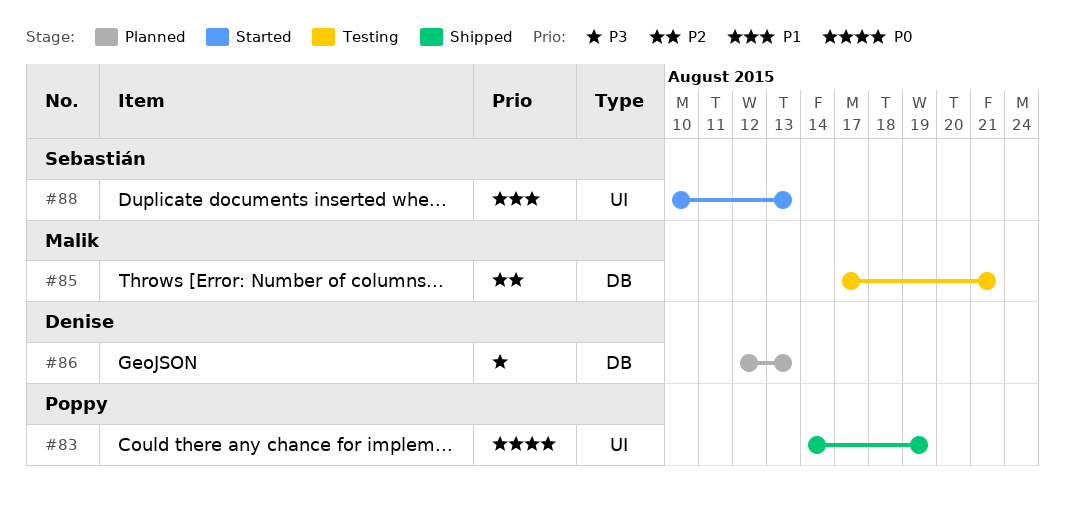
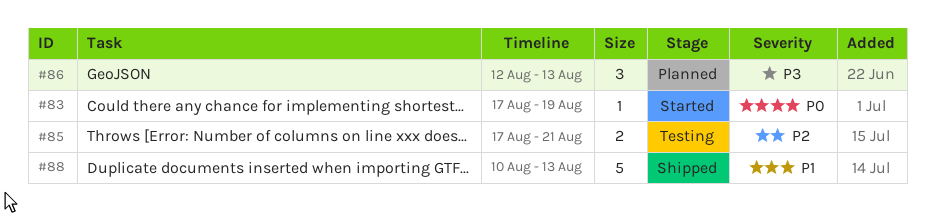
#83, status: Shipped -> Started
#83, start: Aug 14 -> Aug 17
#88, status: Started -> Shipped

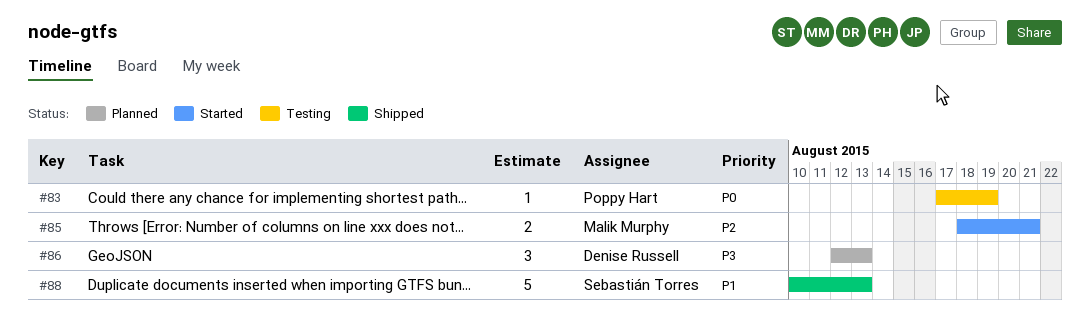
#83, status: Started -> Testing
#85, status: Testing -> Started
#85, start: Aug 17 -> Aug 18

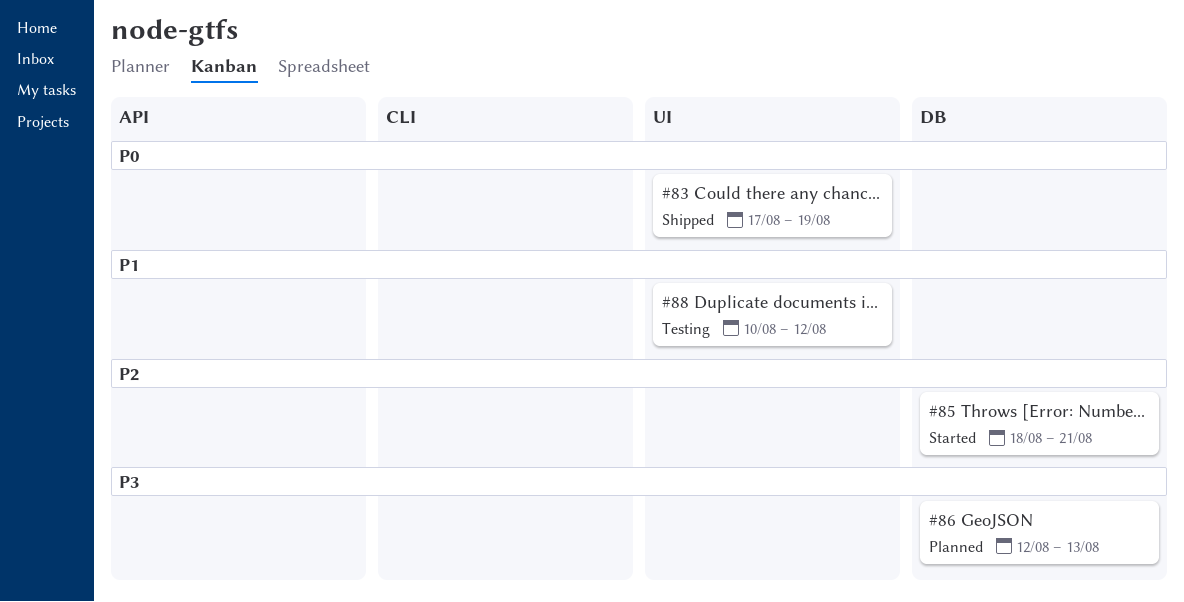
#83, status: Testing -> Shipped
#88, status: Shipped -> Testing
#88, due: Aug 13 -> Aug 12

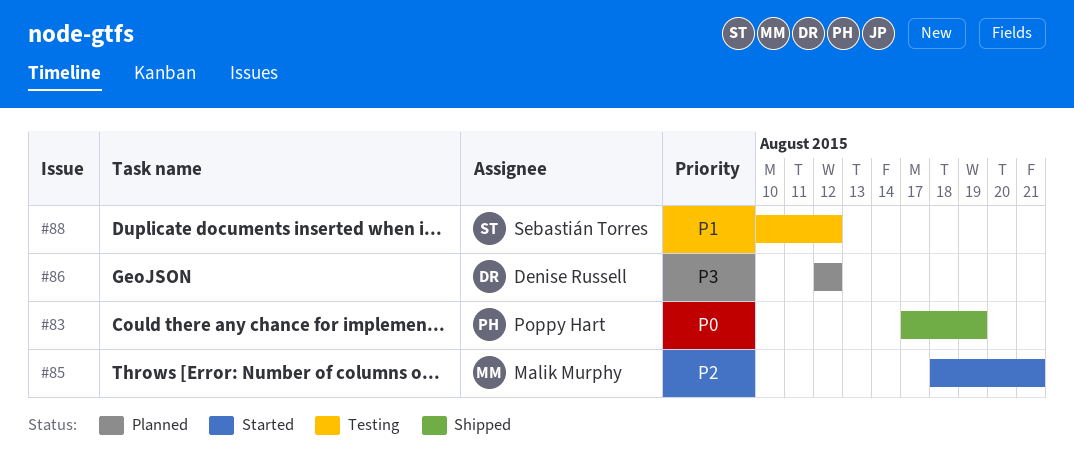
#86, due: Aug 13 -> Aug 12

